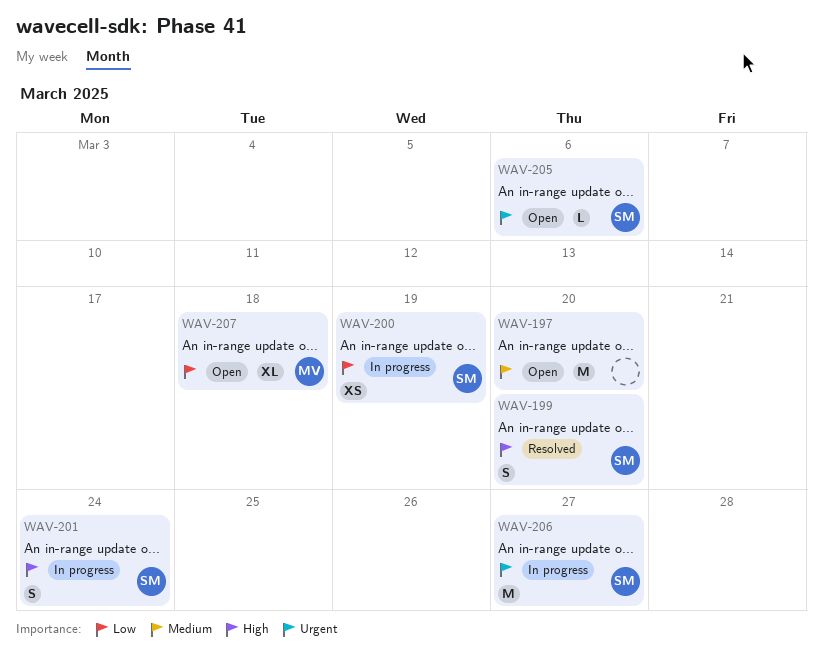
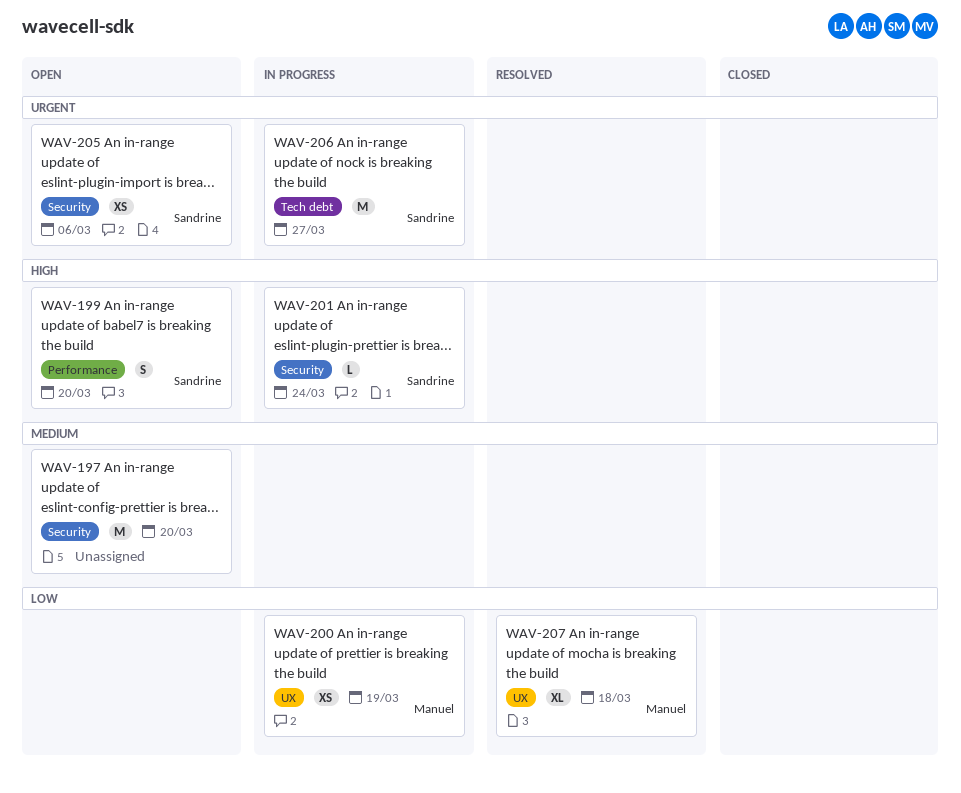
WAV-199, status: Resolved -> Open
WAV-200, owner: Sandrine -> Manuel
WAV-201, estimate: S -> L
WAV-205, estimate: L -> XS
WAV-207, status: Open -> Resolved

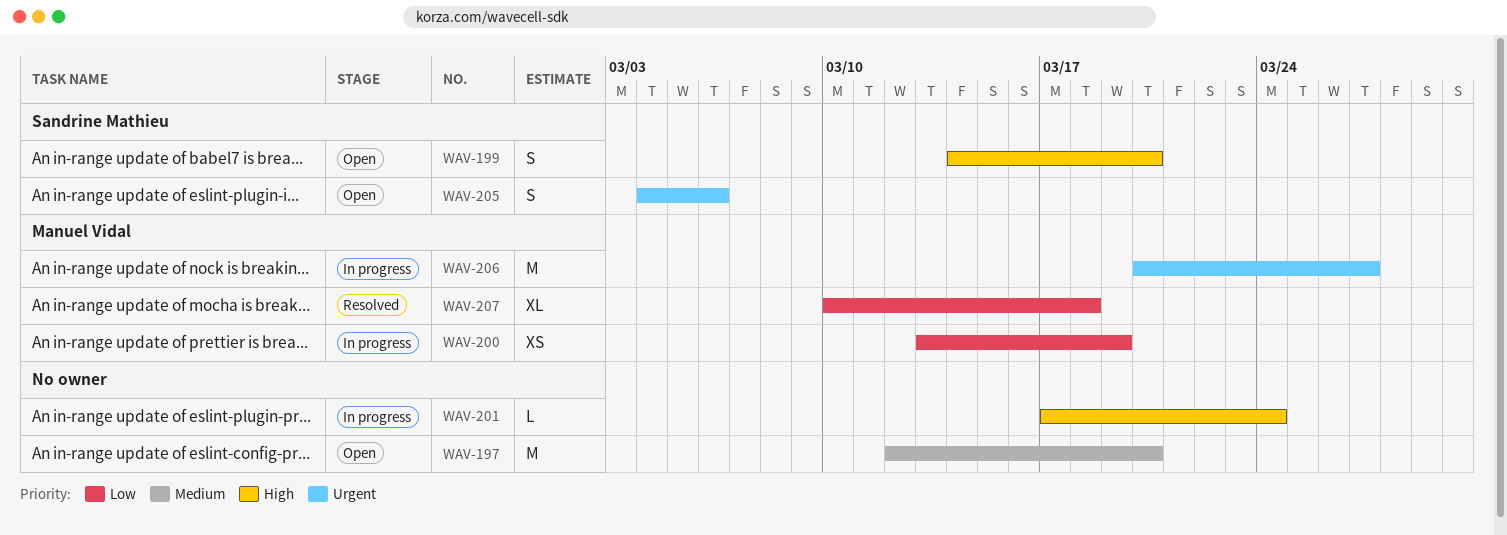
WAV-201, owner: Sandrine Mathieu -> none
WAV-205, estimate: XS -> S
WAV-206, owner: Sandrine Mathieu -> Manuel Vidal

